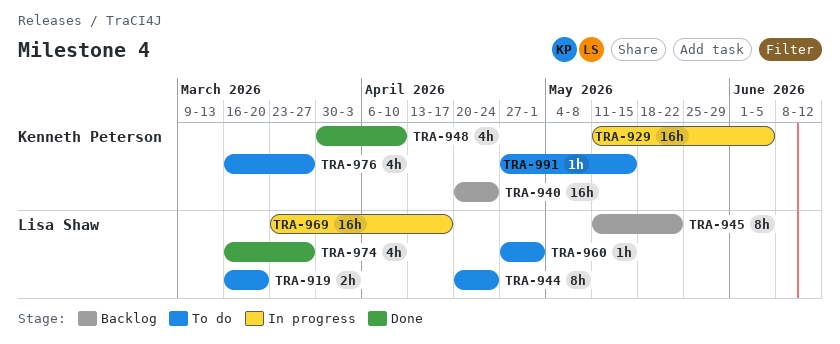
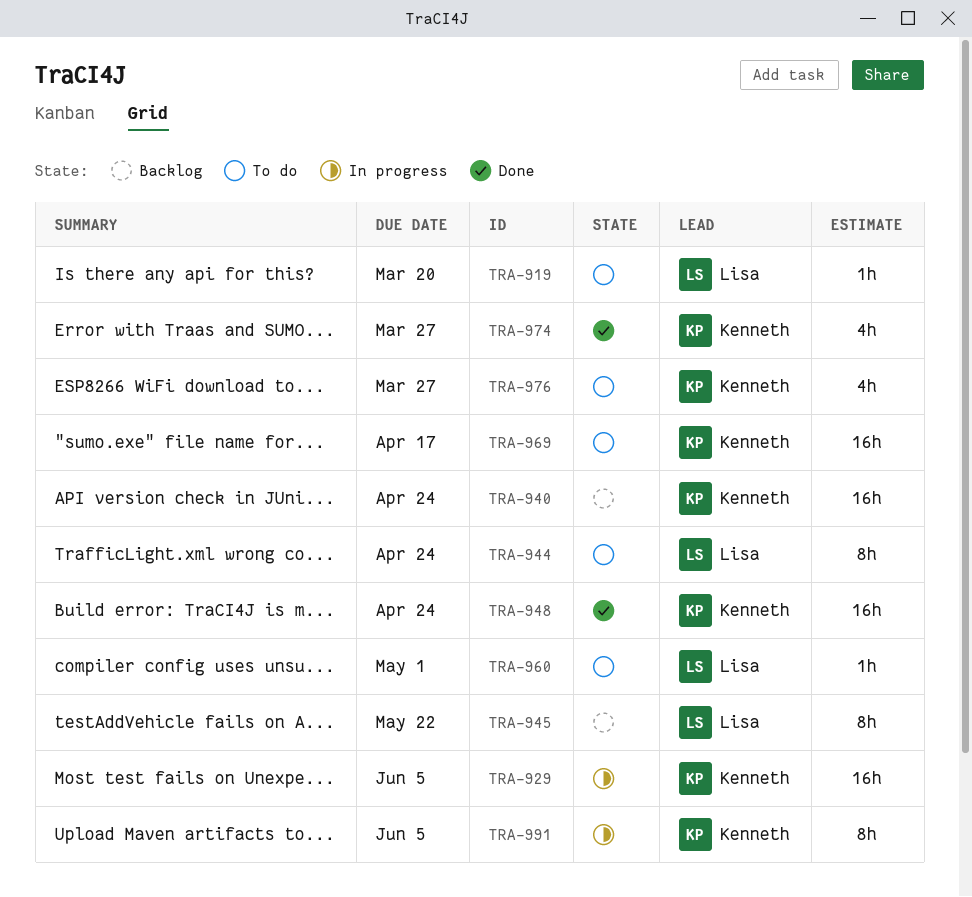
TRA-919, estimate: 2h -> 1h
TRA-948, estimate: 4h -> 16h
TRA-948, due: Apr 10 -> Apr 24
TRA-969, status: In progress -> To do
TRA-969, owner: Lisa Shaw -> Kenneth Peterson
TRA-974, owner: Lisa Shaw -> Kenneth Peterson
TRA-991, status: To do -> In progress
TRA-991, estimate: 1h -> 8h
TRA-991, due: May 15 -> Jun 5

